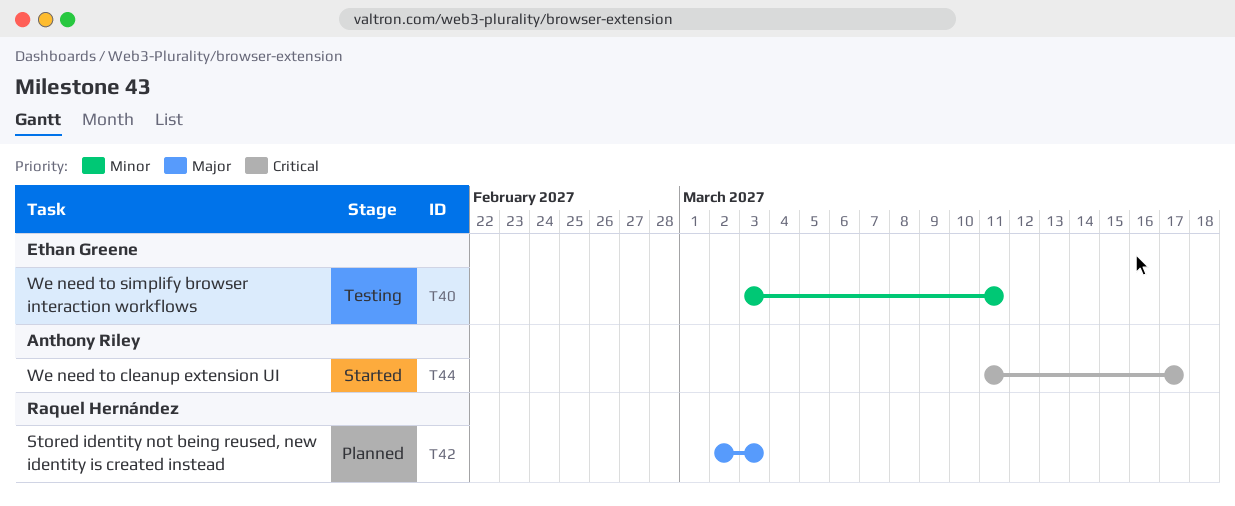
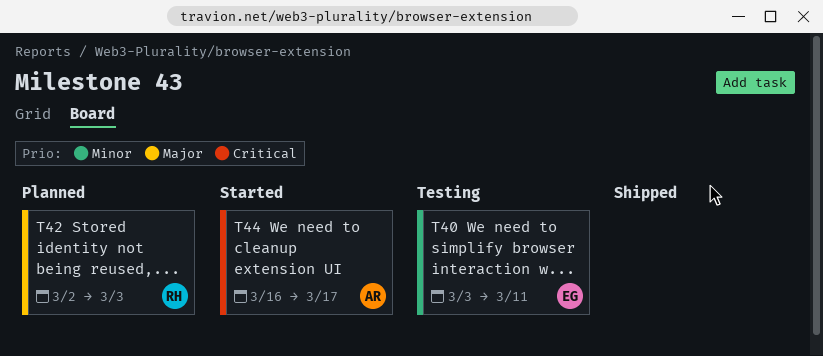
T44, start: Mar 11 -> Mar 16

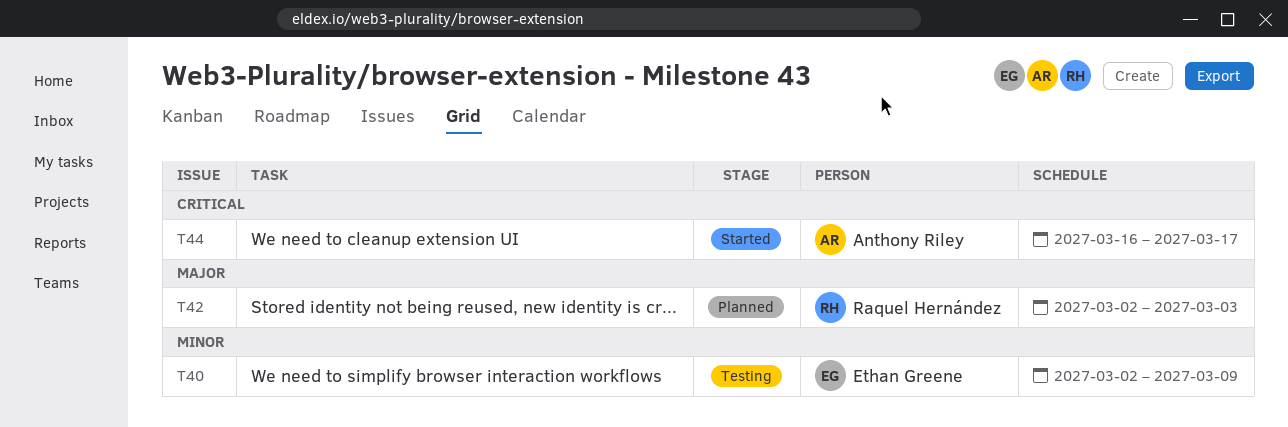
T40, start: Mar 3 -> Mar 2
T40, due: Mar 11 -> Mar 9

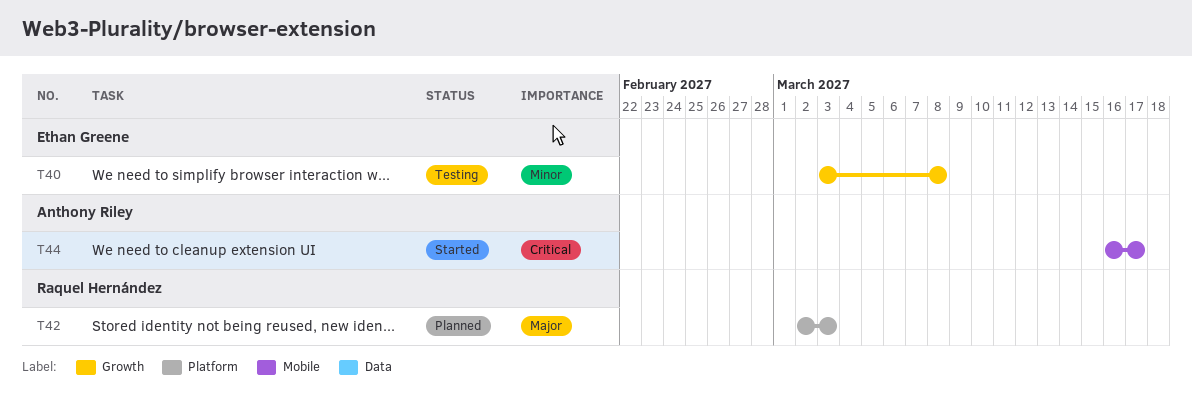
T40, start: Mar 2 -> Mar 3
T40, due: Mar 9 -> Mar 8

